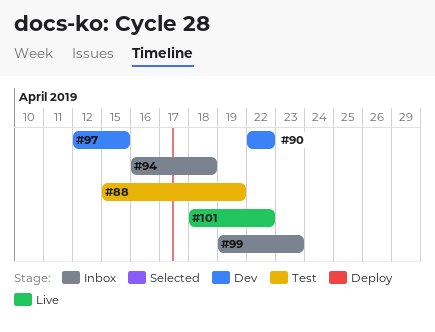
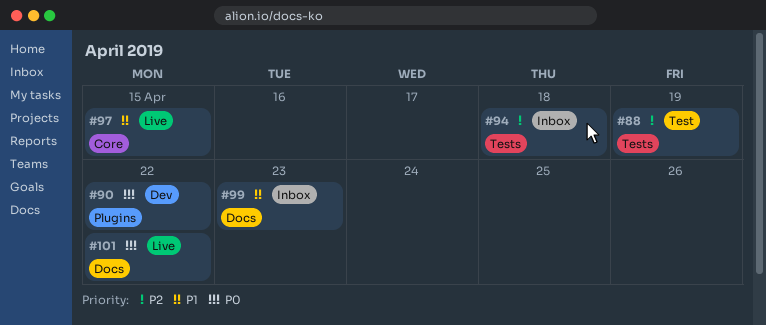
#97, status: Dev -> Live

